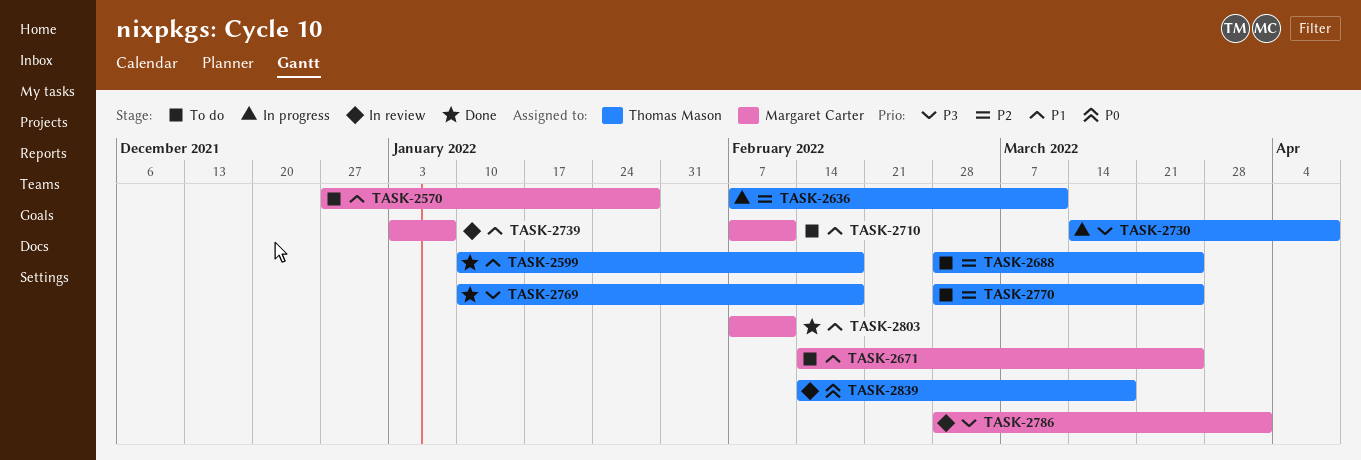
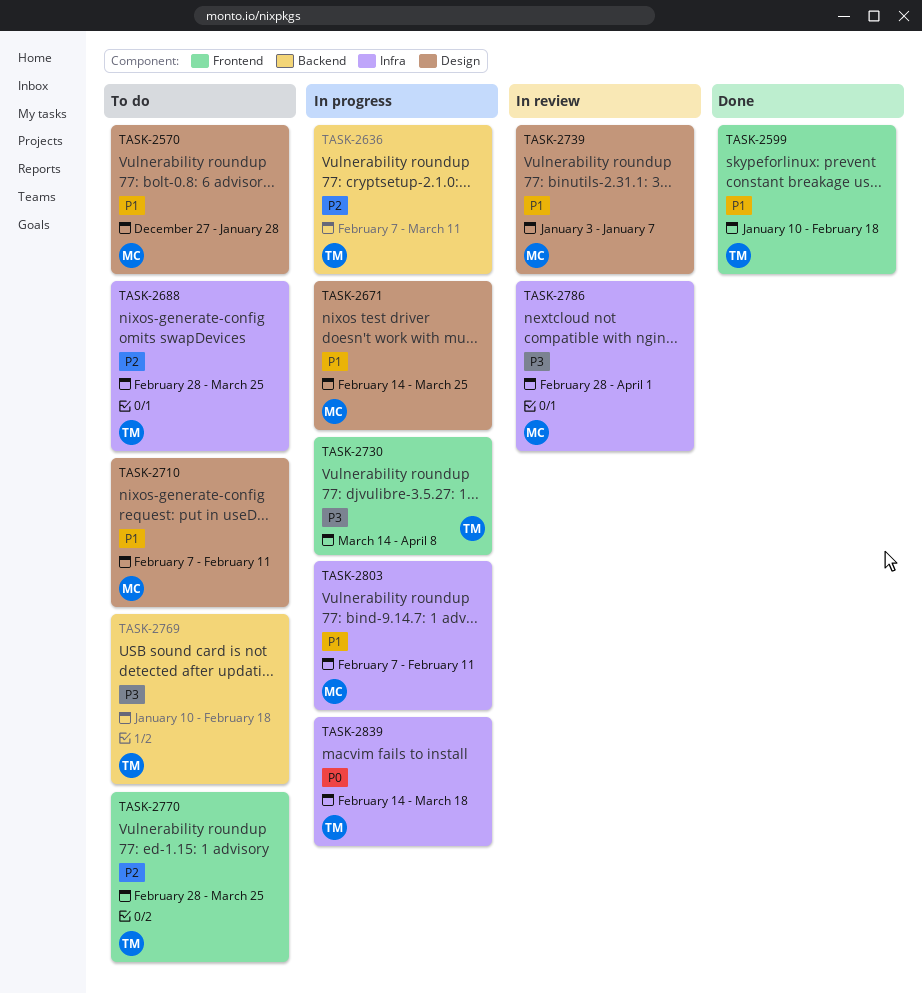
TASK-2671, status: To do -> In progress
TASK-2769, status: Done -> To do
TASK-2803, status: Done -> In progress
TASK-2839, status: In review -> In progress

